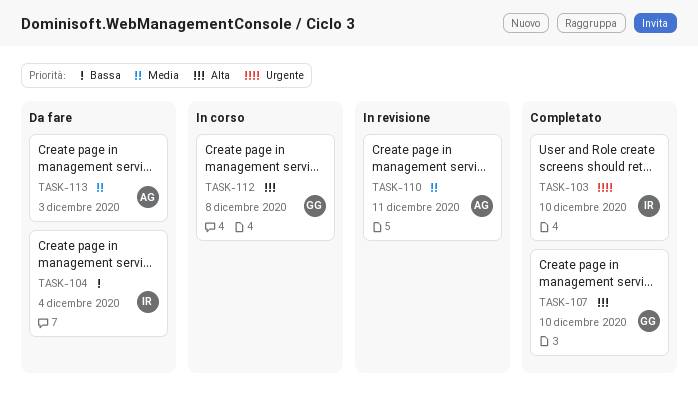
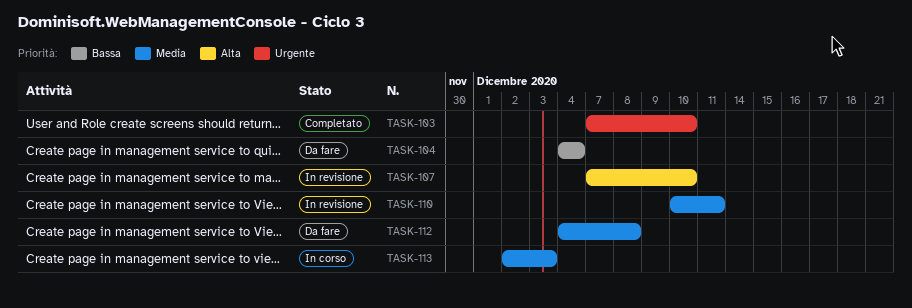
TASK-107, status: Completato -> In revisione
TASK-112, status: In corso -> Da fare
TASK-112, priority: Alta -> Media
TASK-113, status: Da fare -> In corso

